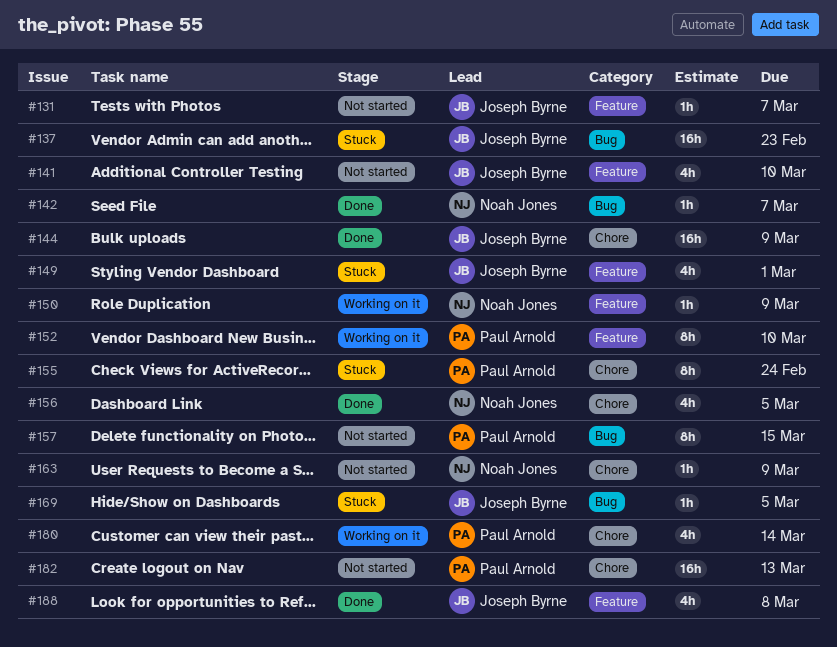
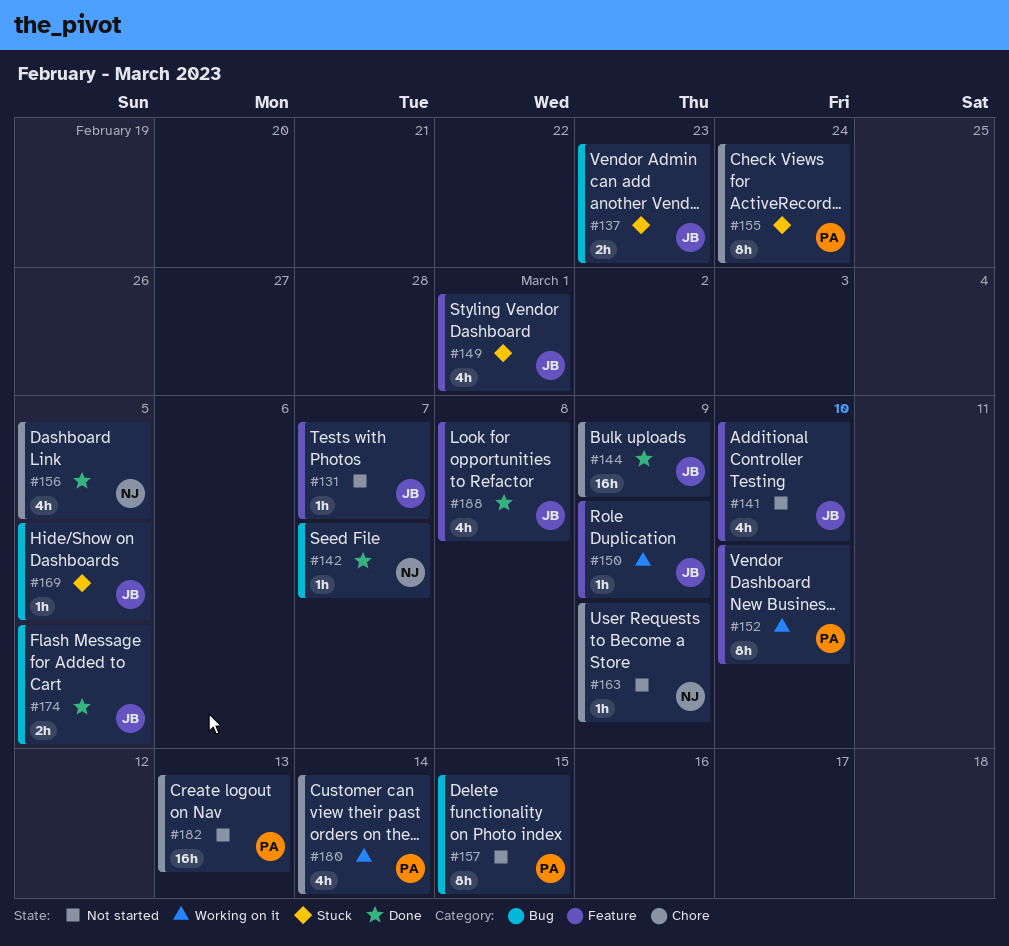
#137, estimate: 16h -> 2h
#150, owner: Noah Jones -> Joseph Byrne
#174: none -> present

